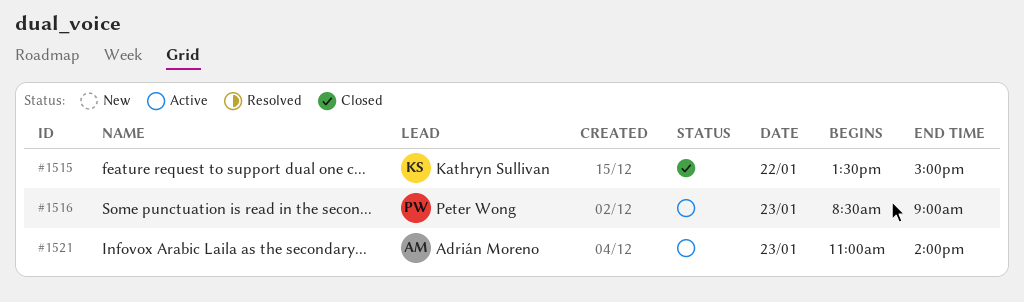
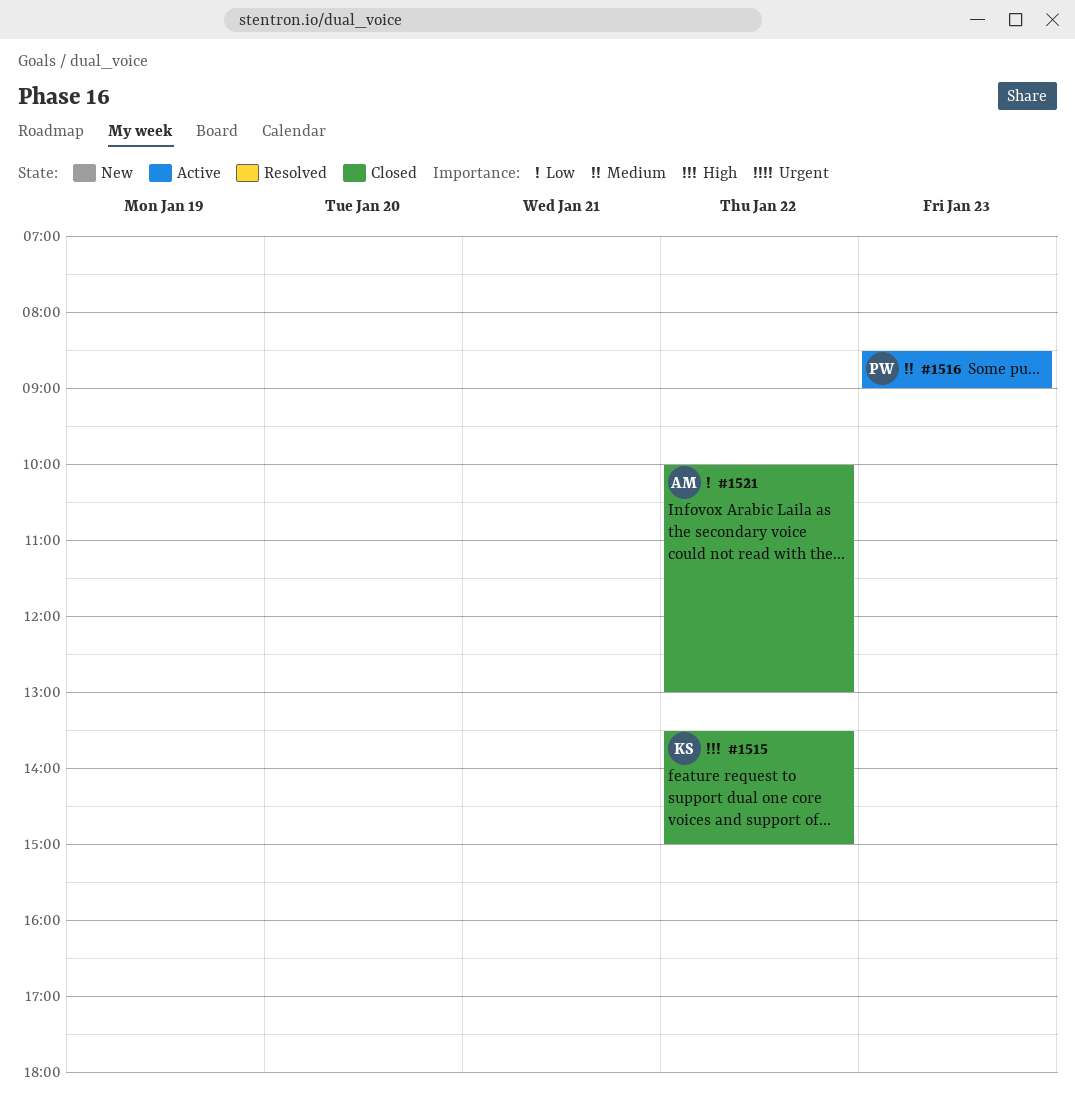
#1521, status: Active -> Closed
#1521, day: Jan 23 -> Jan 22
#1521, begins: 11:00 -> 10:00
#1521, ends: 14:00 -> 13:00

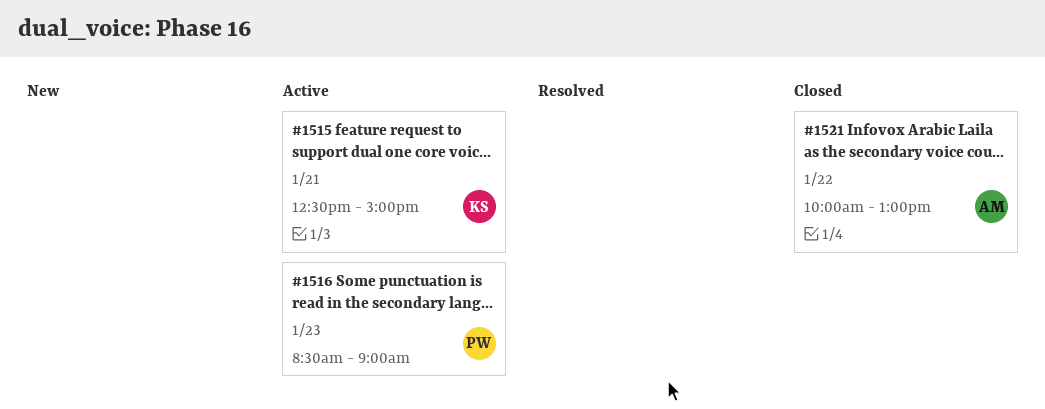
#1515, status: Closed -> Active
#1515, day: Jan 22 -> Jan 21
#1515, begins: 13:30 -> 12:30

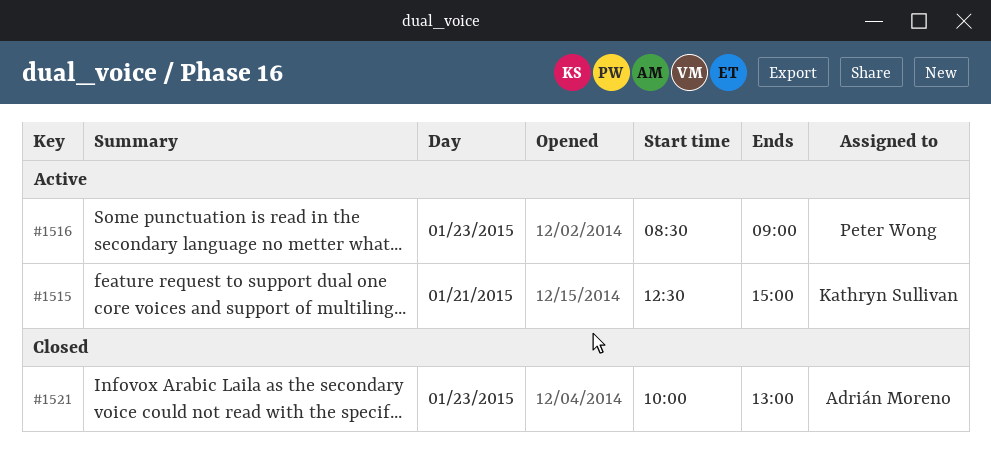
#1521, day: Jan 22 -> Jan 23

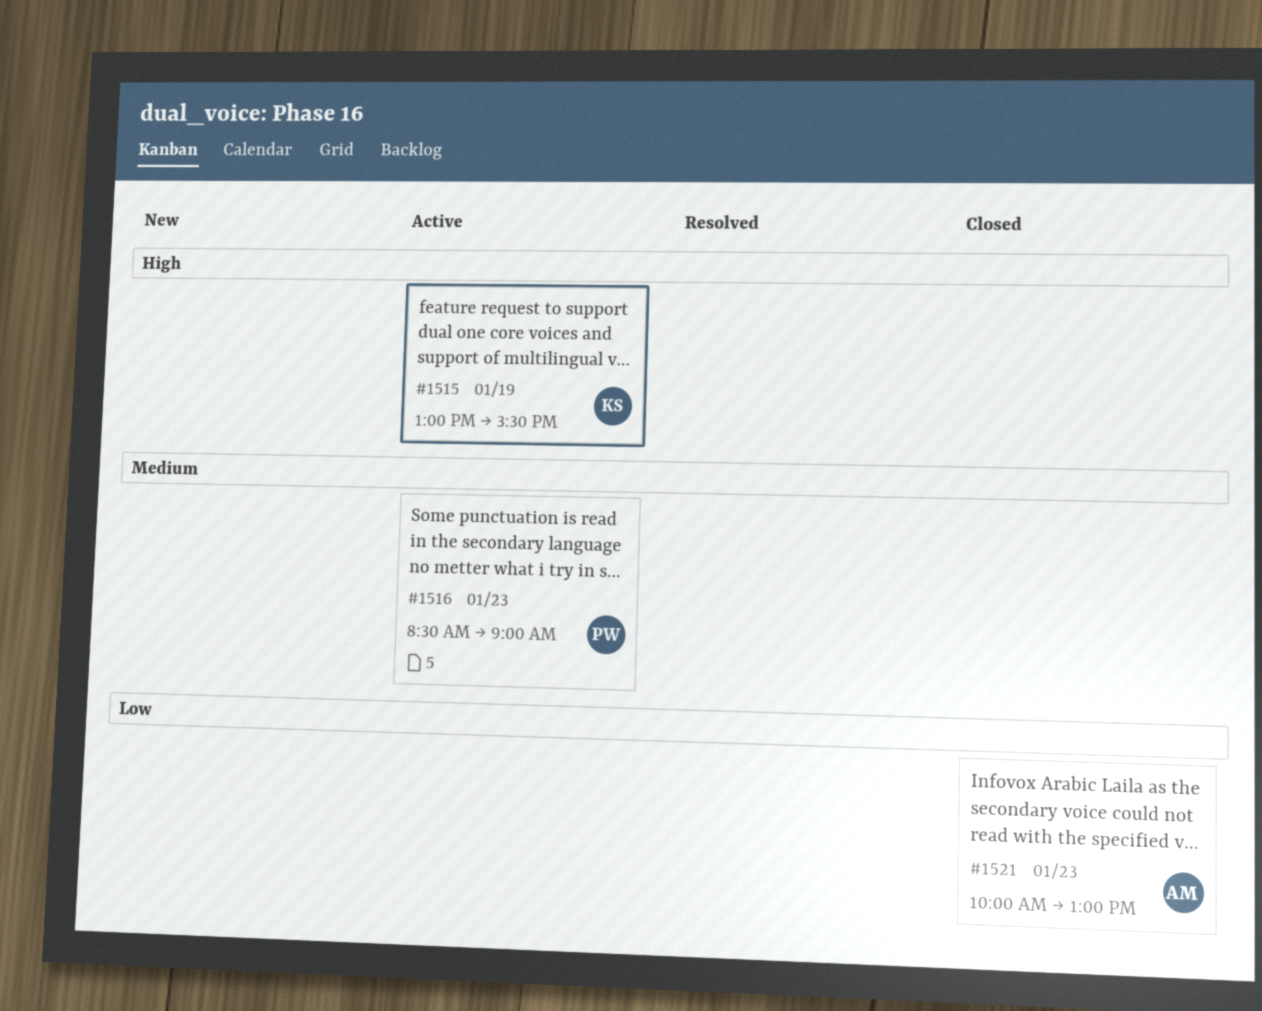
#1515, day: Jan 21 -> Jan 19
#1515, begins: 12:30 -> 13:00
#1515, ends: 15:00 -> 15:30

